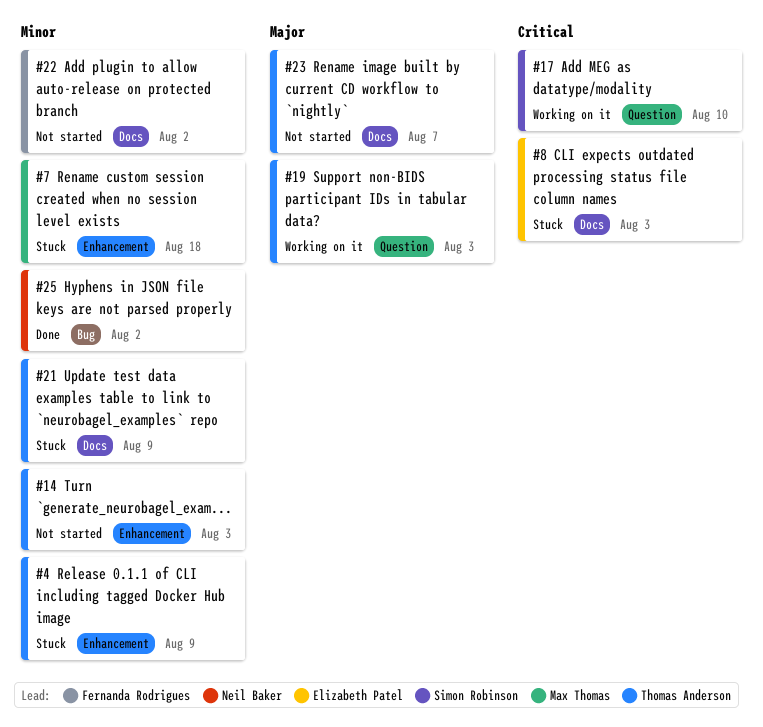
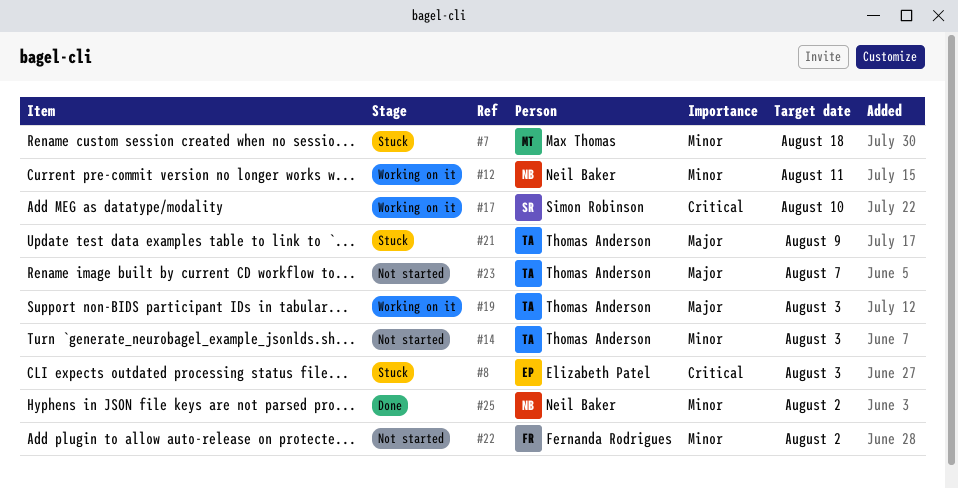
#4: present -> none
#12: none -> present
#21, priority: Minor -> Major

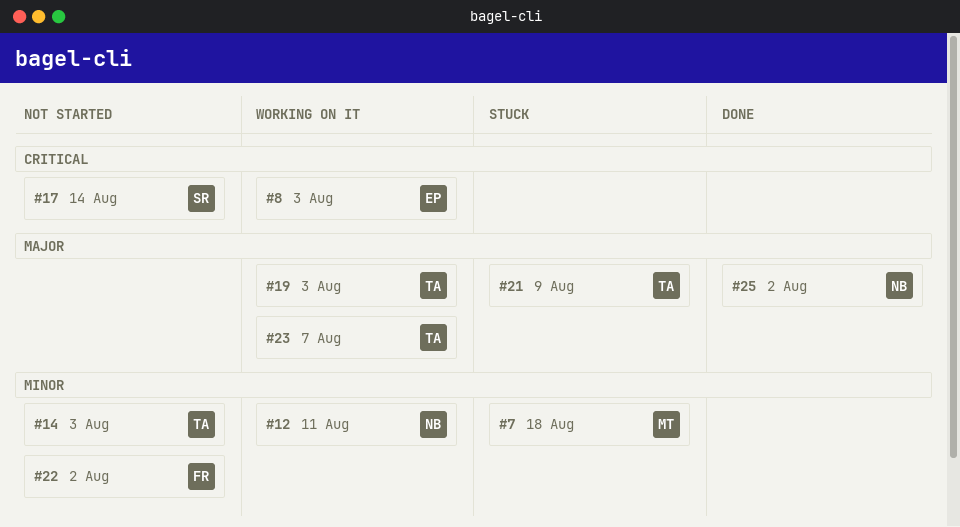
#8, status: Stuck -> Working on it
#17, status: Working on it -> Not started
#17, due: Aug 10 -> Aug 14
#23, status: Not started -> Working on it
#25, priority: Minor -> Major

